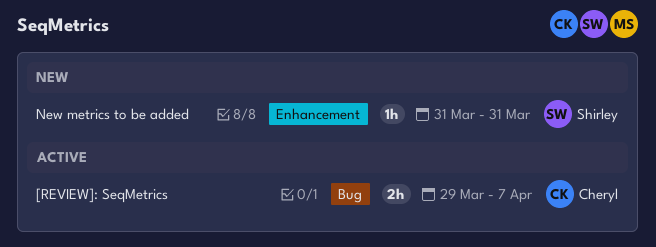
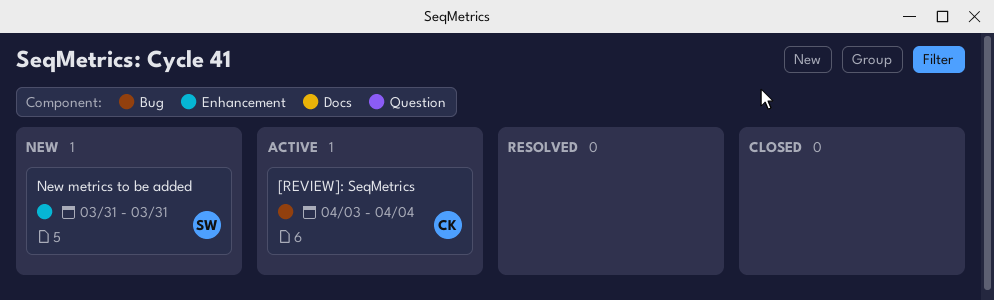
[REVIEW]: SeqMetrics, start: Mar 29 -> Apr 3
[REVIEW]: SeqMetrics, due: Apr 7 -> Apr 4

